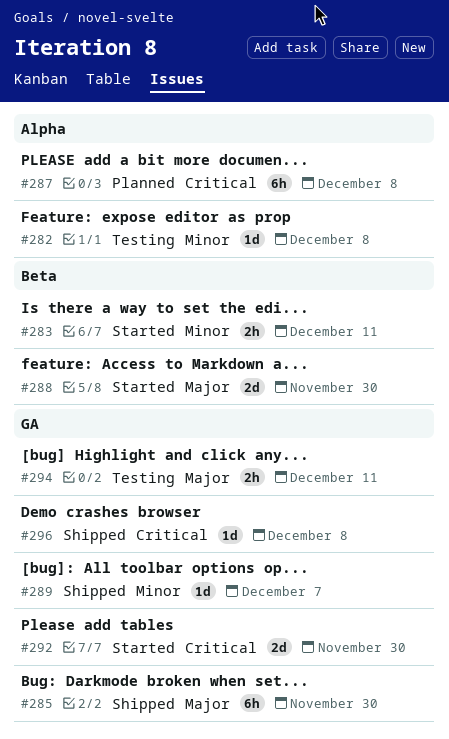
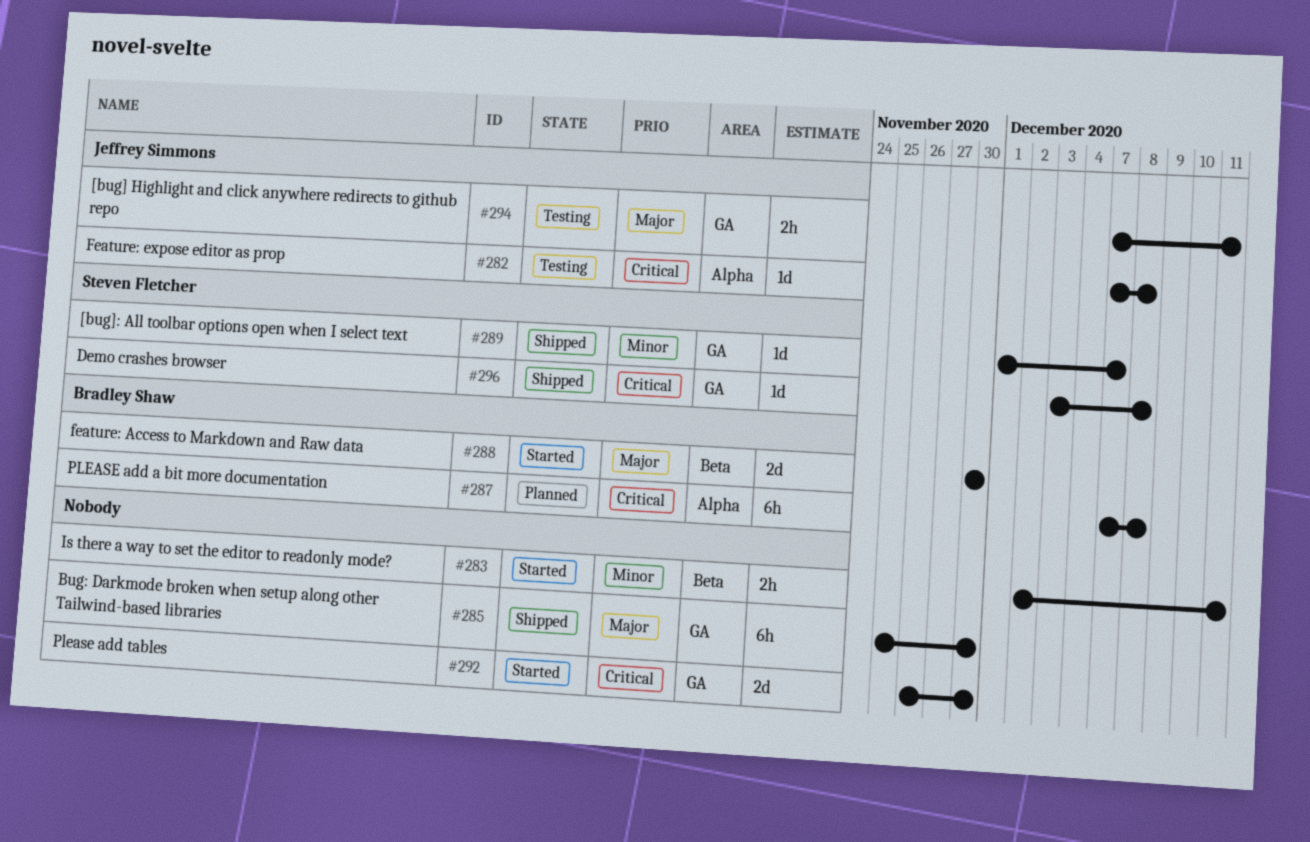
#282, priority: Minor -> Critical

